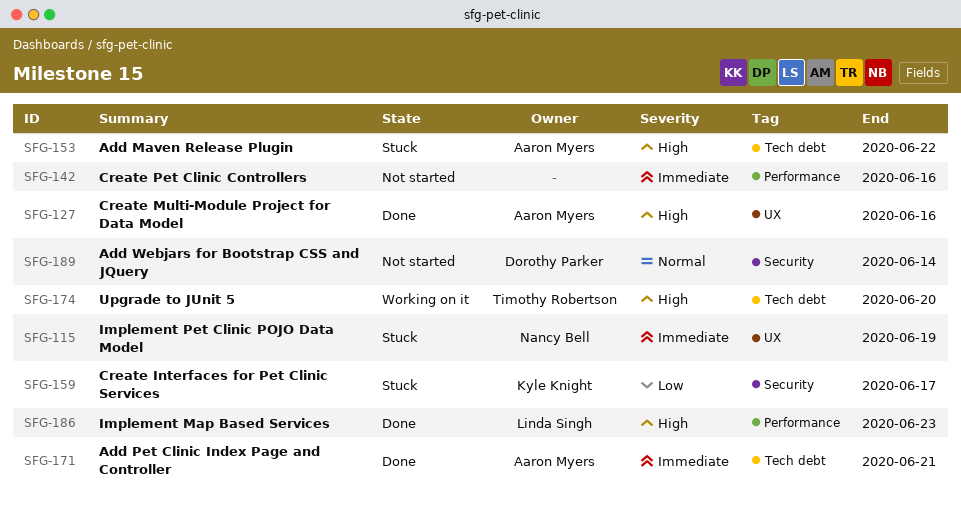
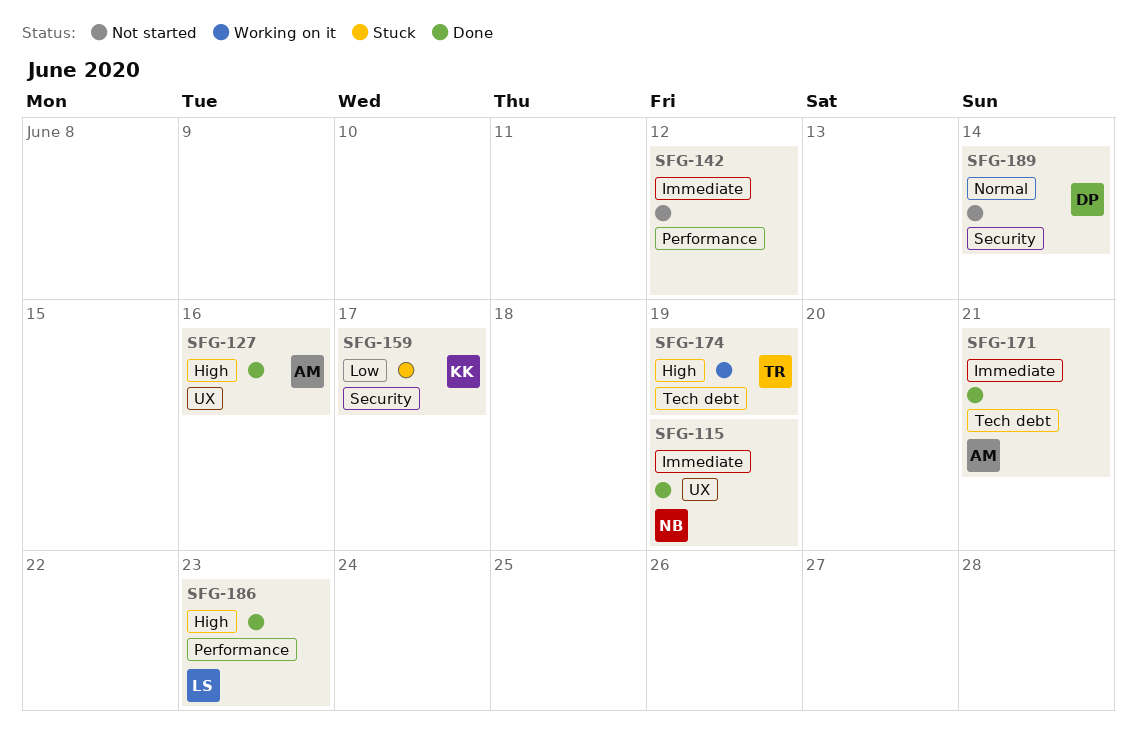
SFG-115, status: Stuck -> Done
SFG-142, due: Jun 16 -> Jun 12
SFG-153: present -> none
SFG-174, due: Jun 20 -> Jun 19

